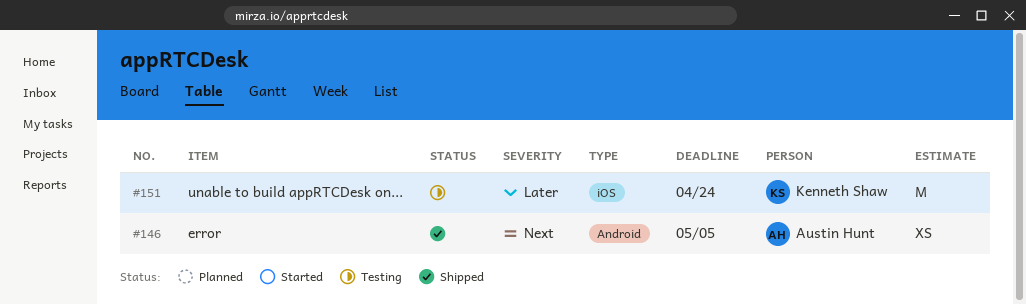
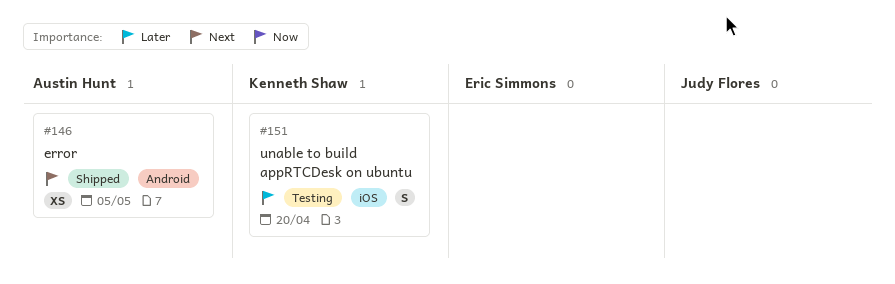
#151, estimate: M -> S
#151, due: Apr 24 -> Apr 20

